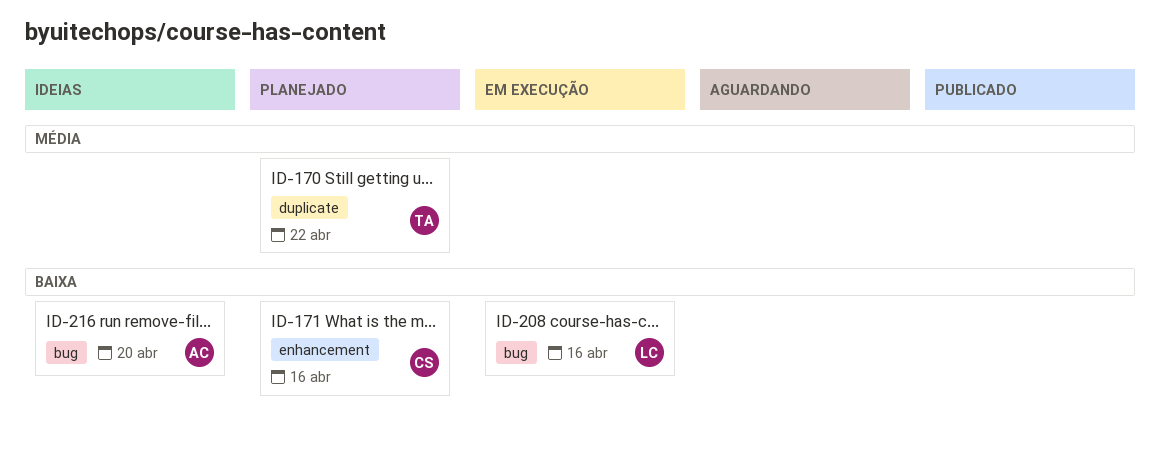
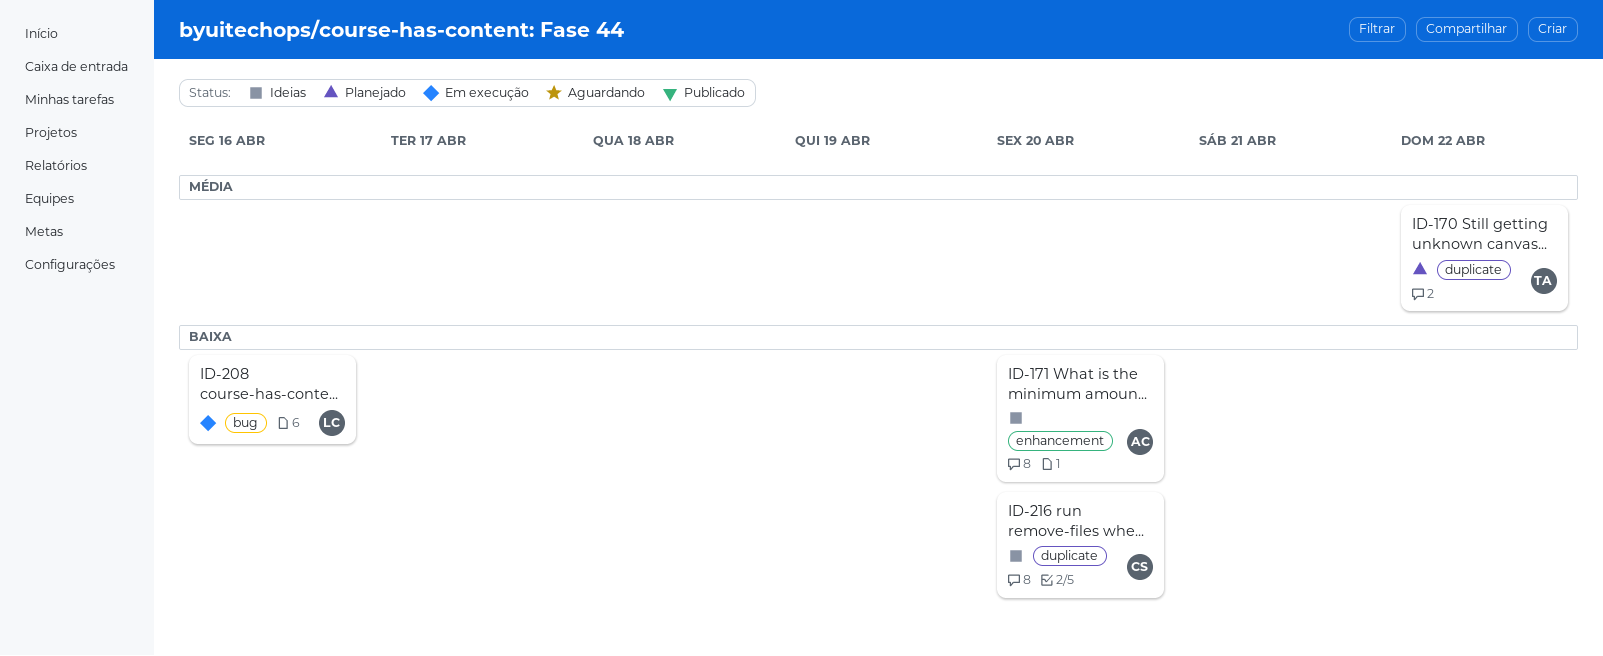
ID-171, status: Planejado -> Ideias
ID-171, owner: CS -> AC
ID-171, due: Apr 16 -> Apr 20
ID-216, owner: AC -> CS
ID-216, label: bug -> duplicate

